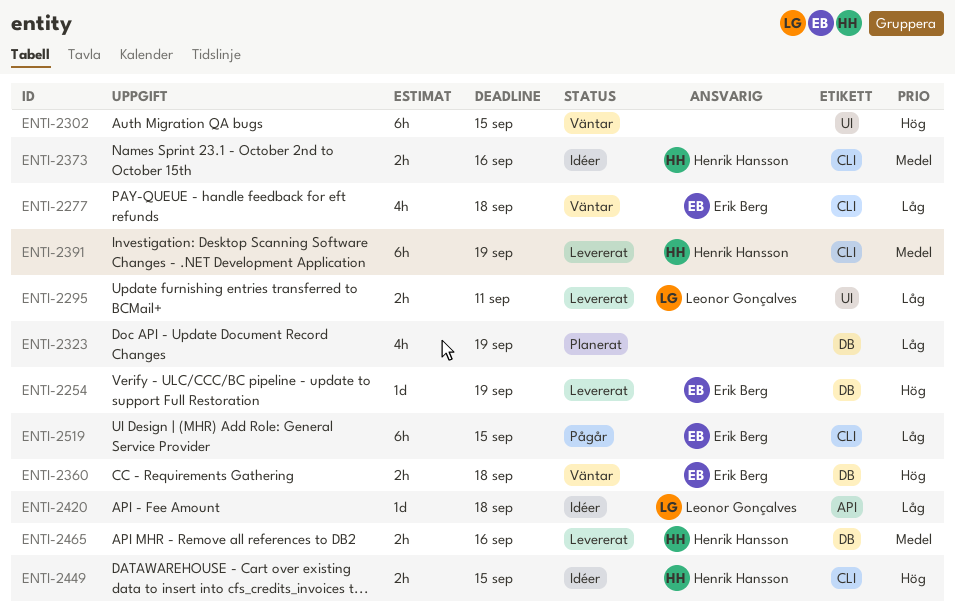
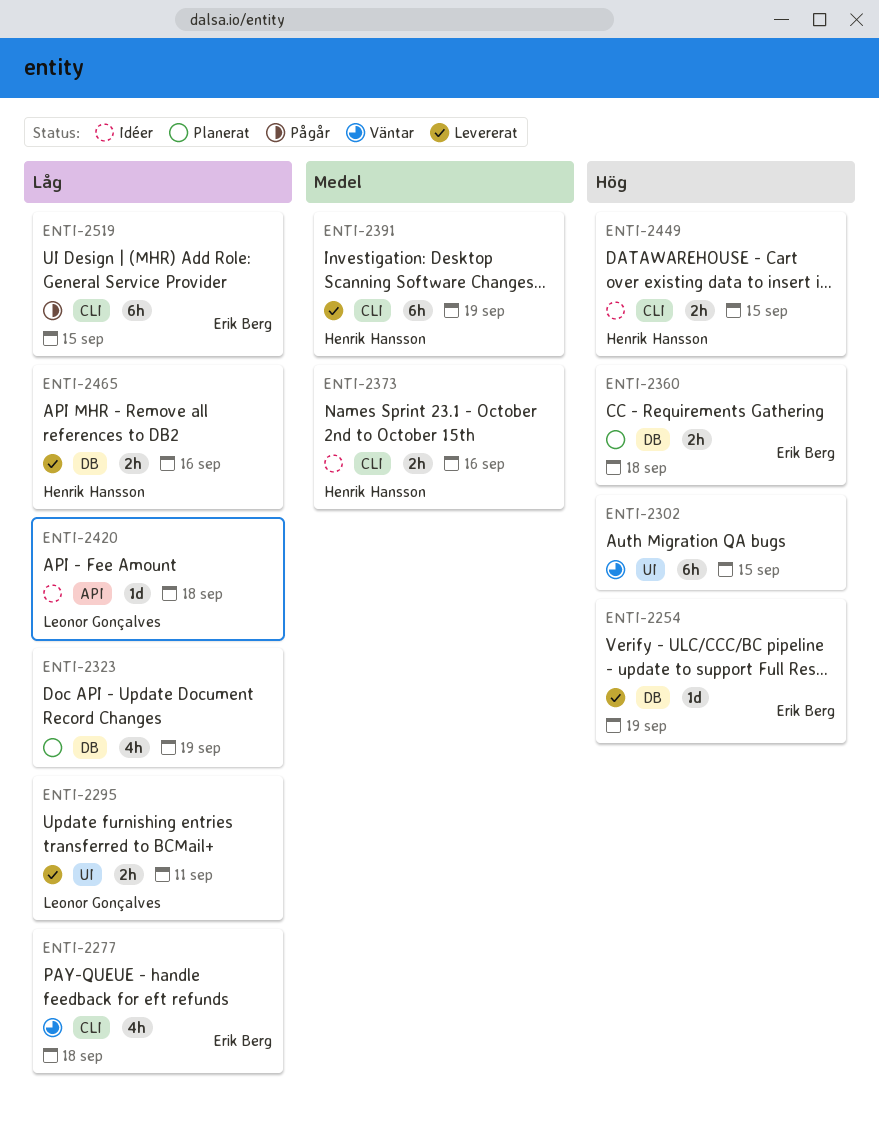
ENTI-2360, status: Väntar -> Planerat
ENTI-2465, priority: Medel -> Låg

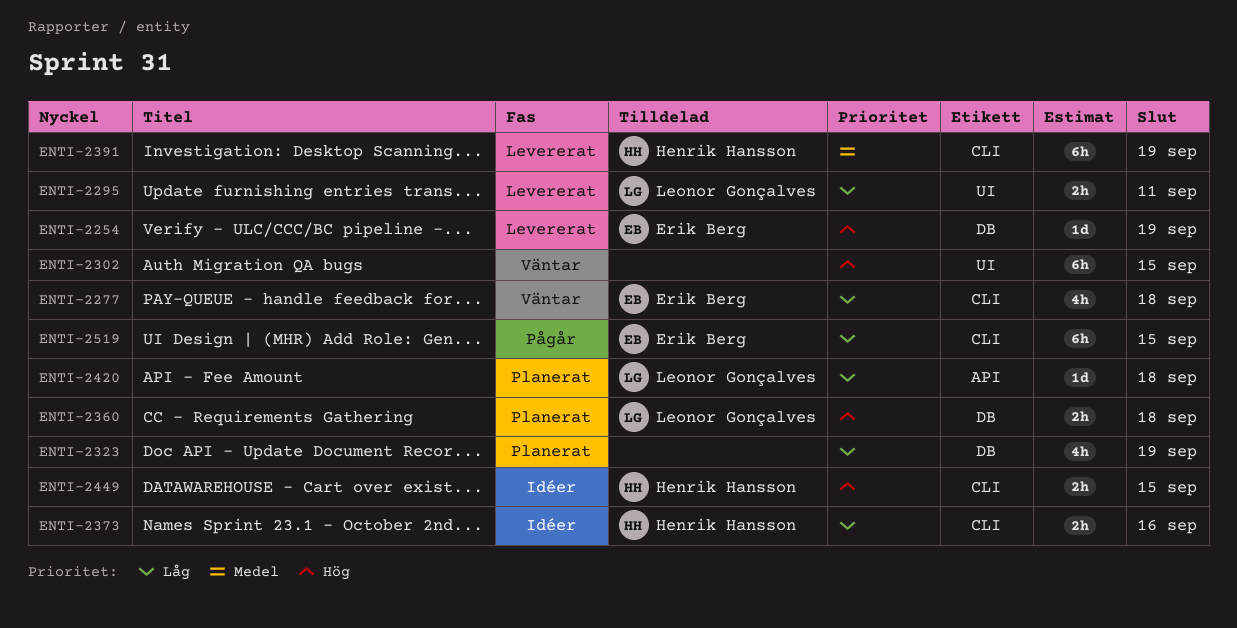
ENTI-2360, owner: Erik Berg -> Leonor Gonçalves
ENTI-2373, priority: Medel -> Låg
ENTI-2420, status: Idéer -> Planerat
ENTI-2465: present -> none

